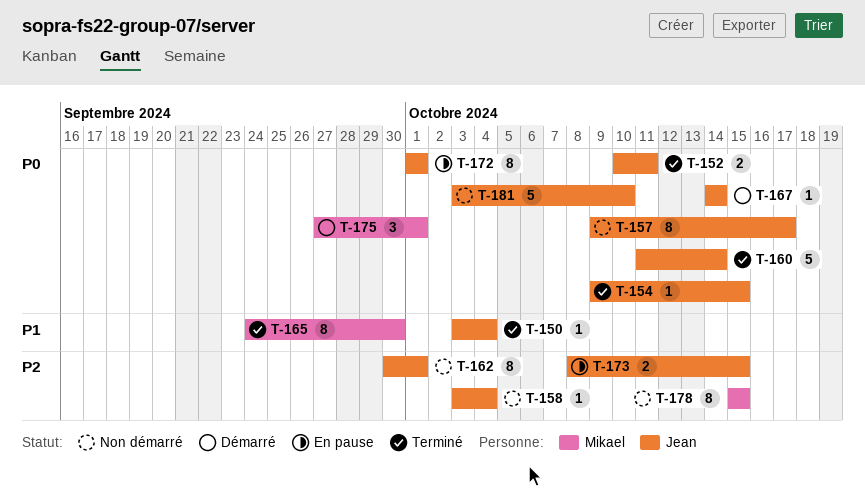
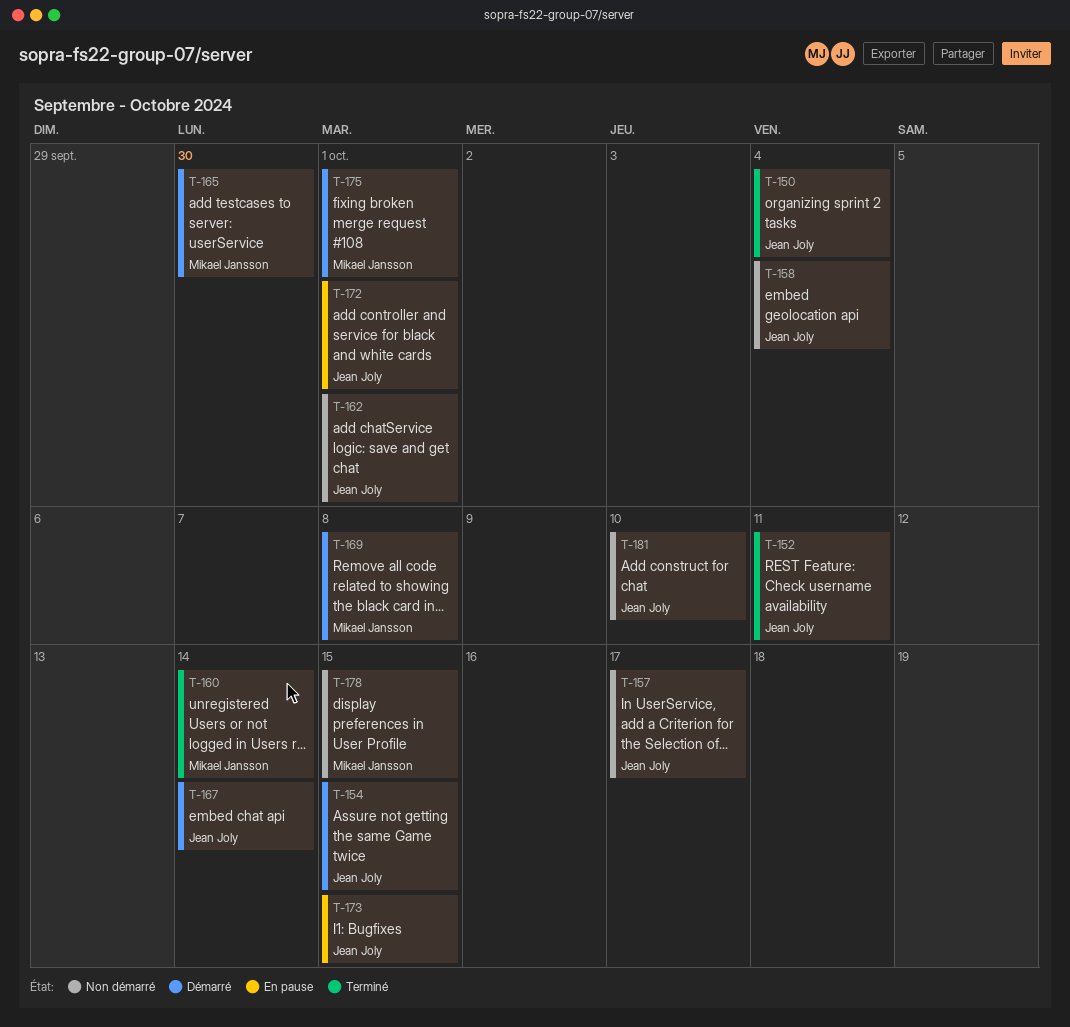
T-154, status: Terminé -> Démarré
T-160, owner: Jean Joly -> Mikael Jansson
T-165, status: Terminé -> Démarré
T-169: none -> present

